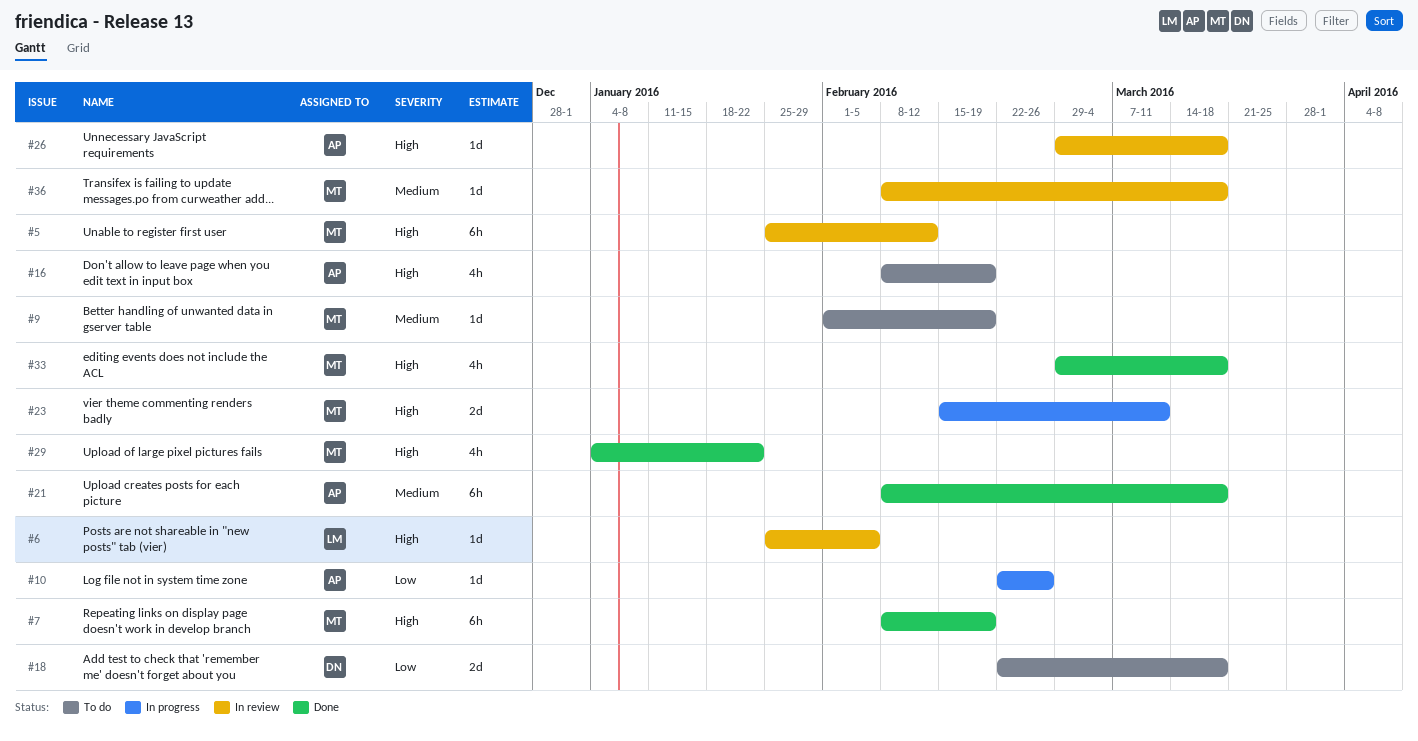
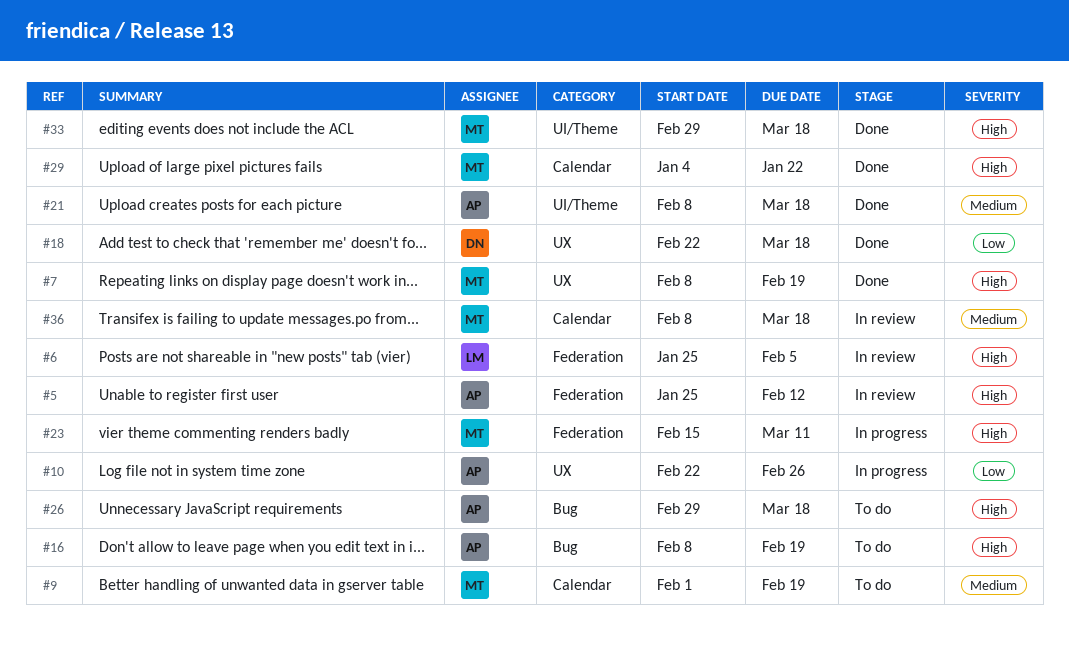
#5, owner: MT -> AP
#18, status: To do -> Done
#26, status: In review -> To do

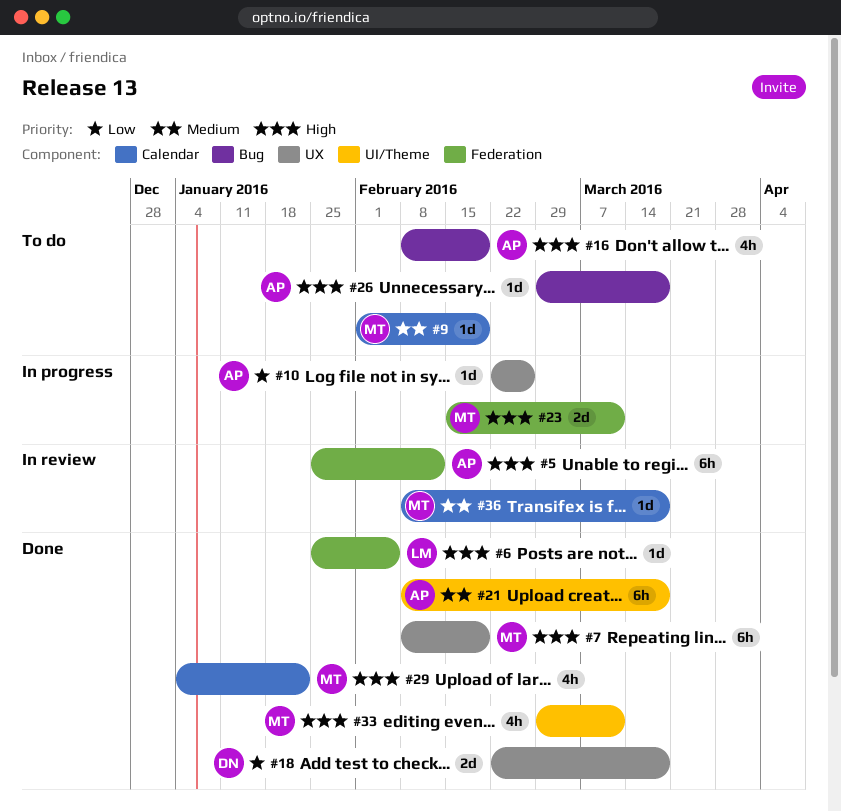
#6, status: In review -> Done
#33, due: Mar 18 -> Mar 11

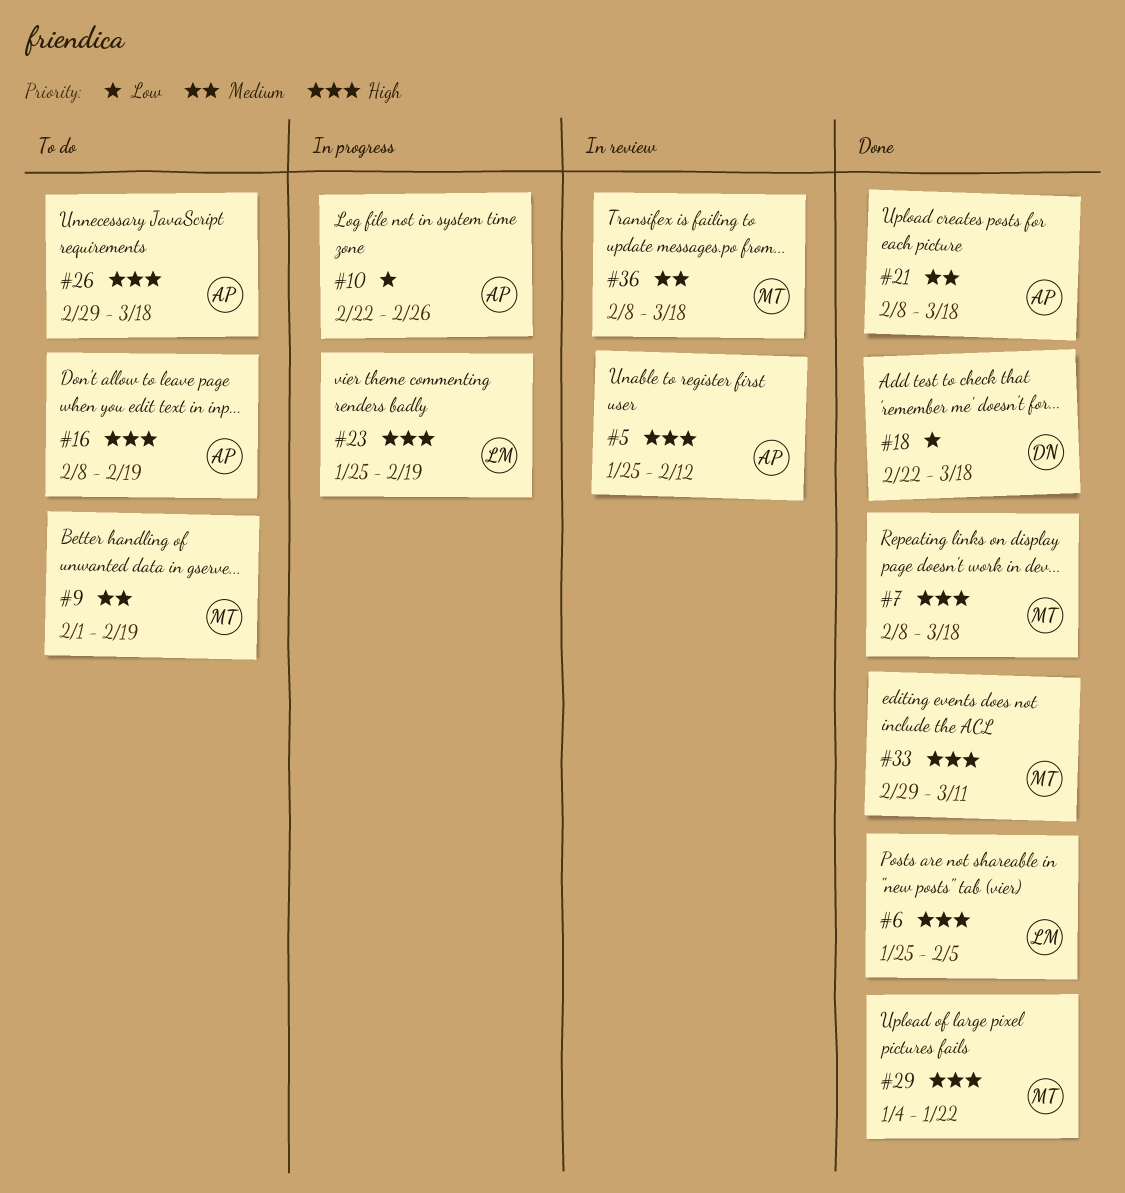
#7, due: Feb 19 -> Mar 18
#23, owner: MT -> LM
#23, start: Feb 15 -> Jan 25
#23, due: Mar 11 -> Feb 19

